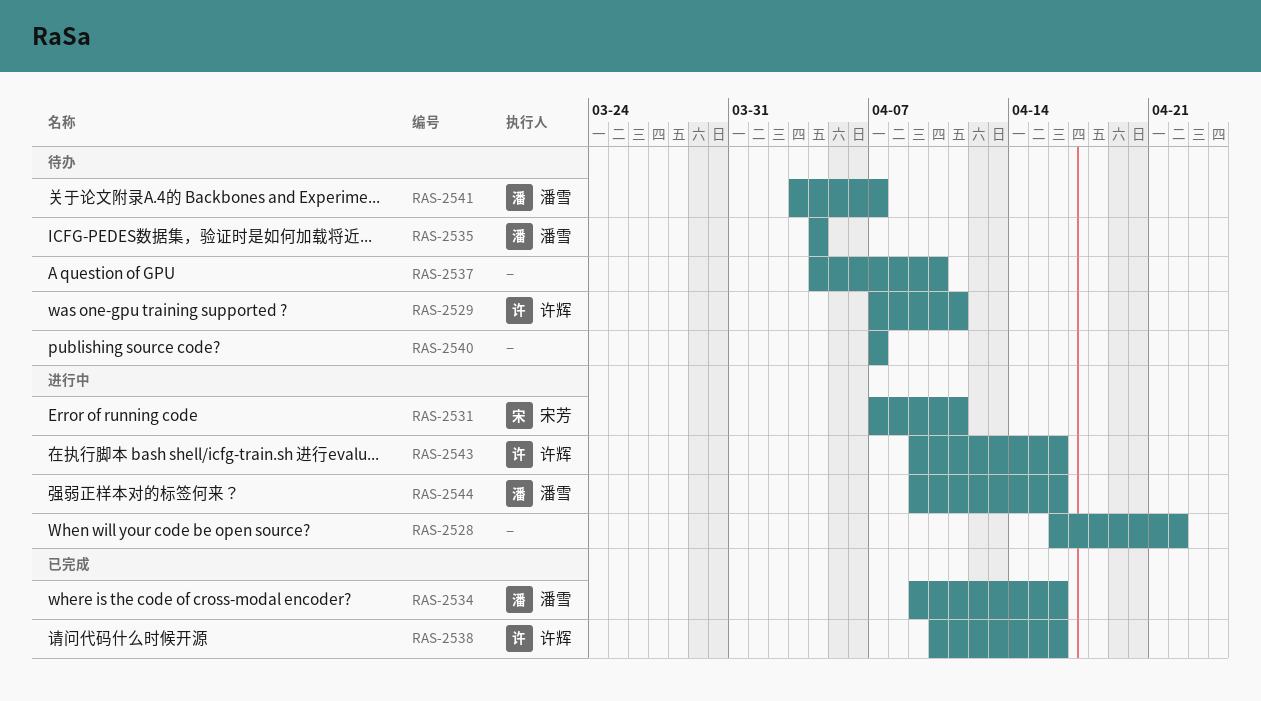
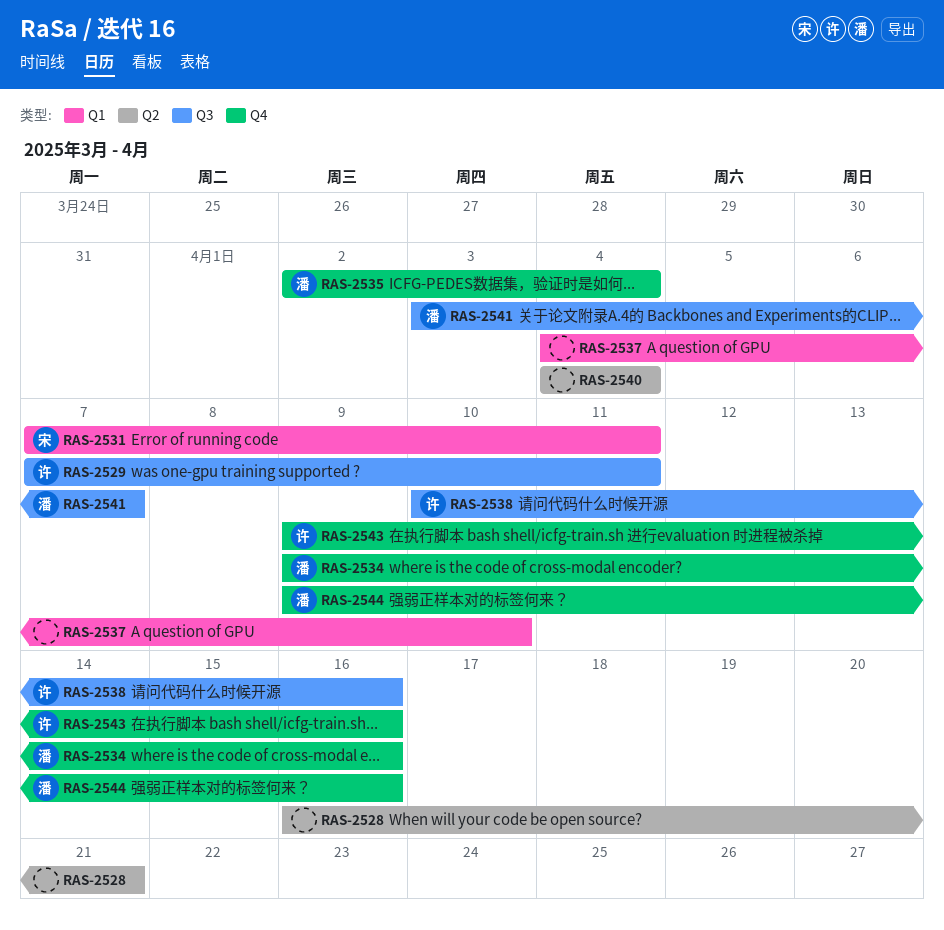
RAS-2528, due: Apr 22 -> Apr 21
RAS-2535, start: Apr 4 -> Apr 2
RAS-2540, start: Apr 7 -> Apr 4
RAS-2540, due: Apr 7 -> Apr 4

